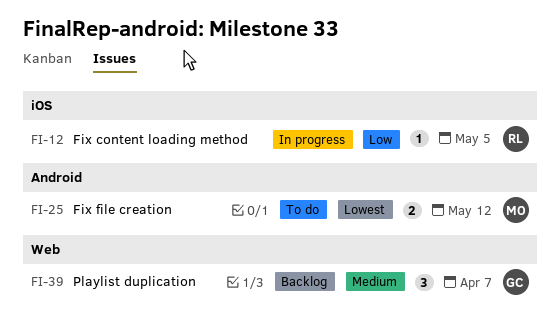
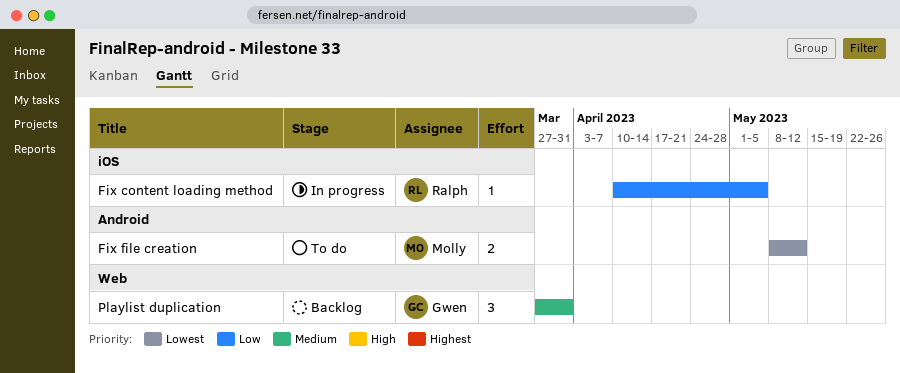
Playlist duplication, due: Apr 7 -> Mar 31

